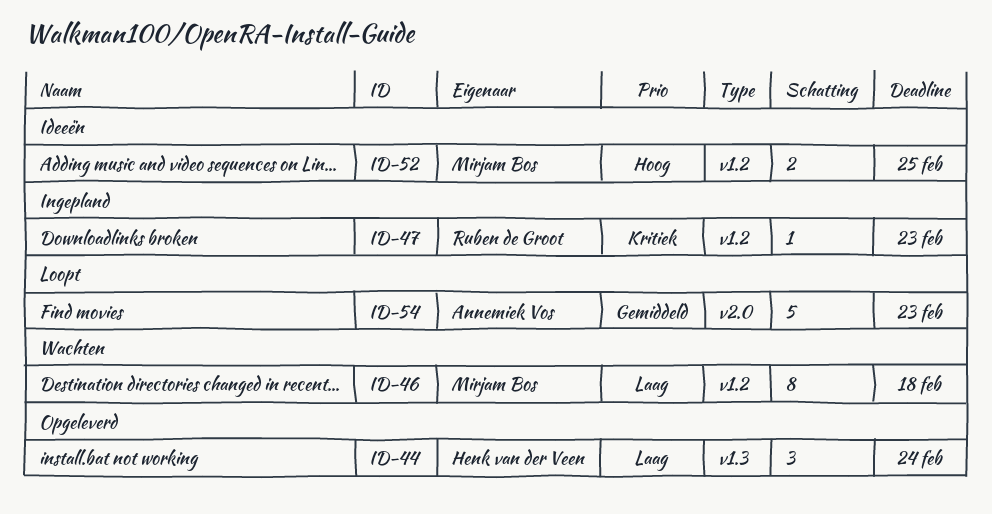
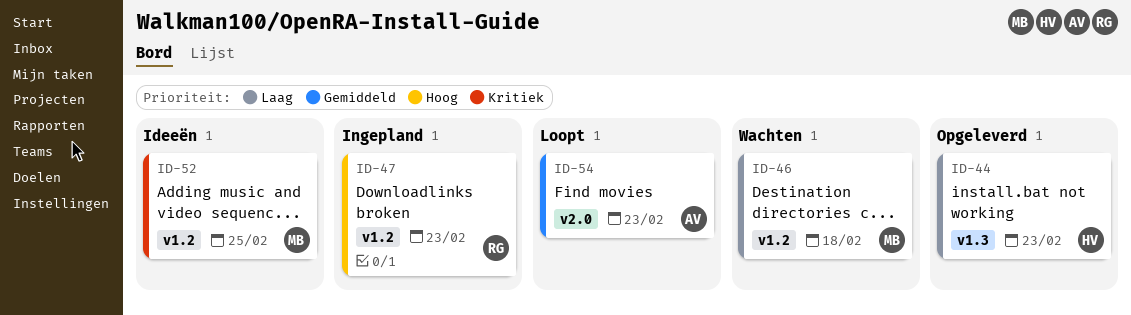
ID-44, due: Feb 24 -> Feb 23
ID-47, priority: Kritiek -> Hoog
ID-52, priority: Hoog -> Kritiek

